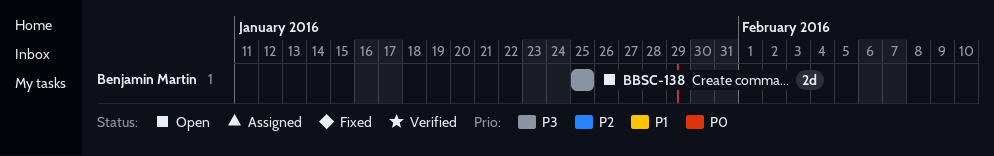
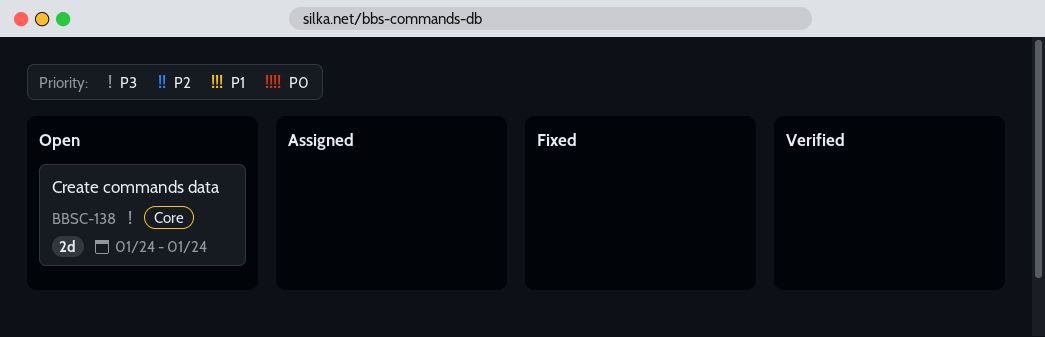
BBSC-138, start: Jan 25 -> Jan 24
BBSC-138, due: Jan 25 -> Jan 24

